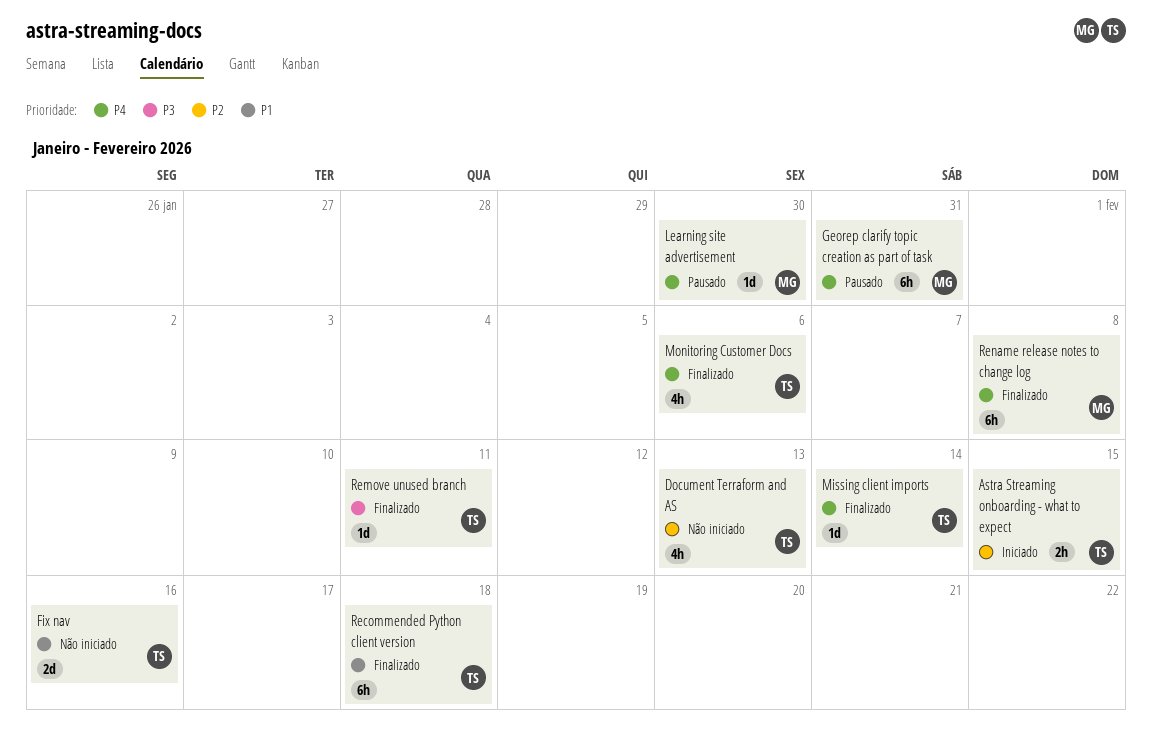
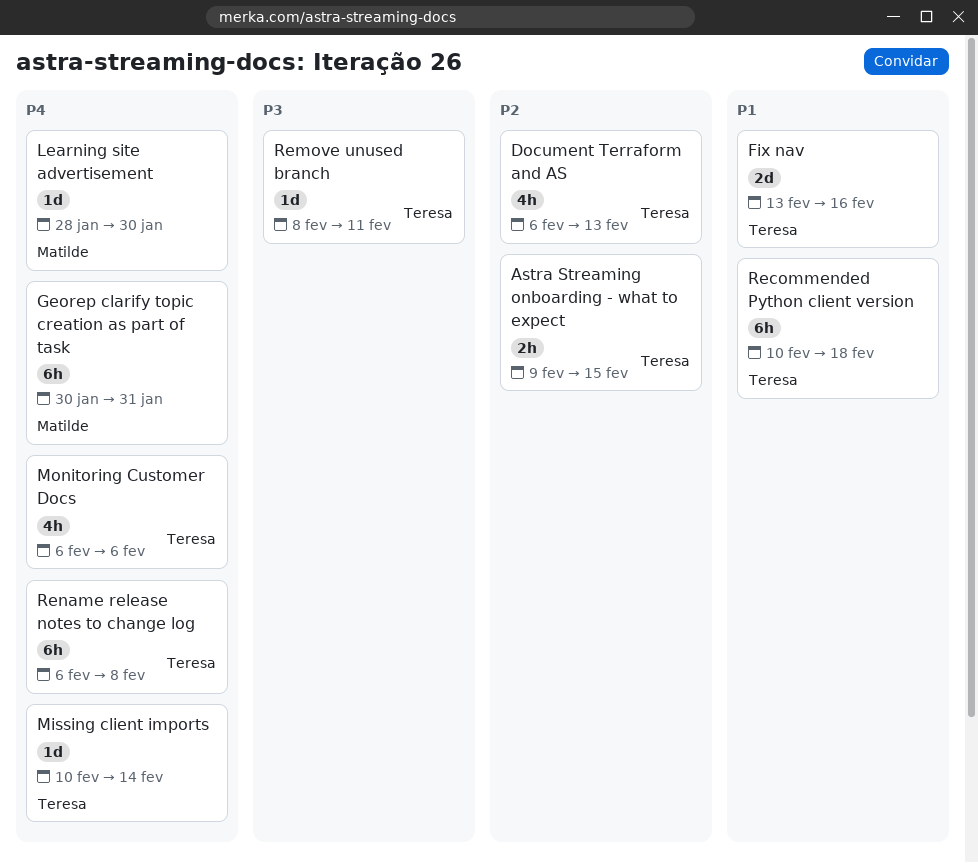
Rename release notes to change log, owner: Matilde -> Teresa

